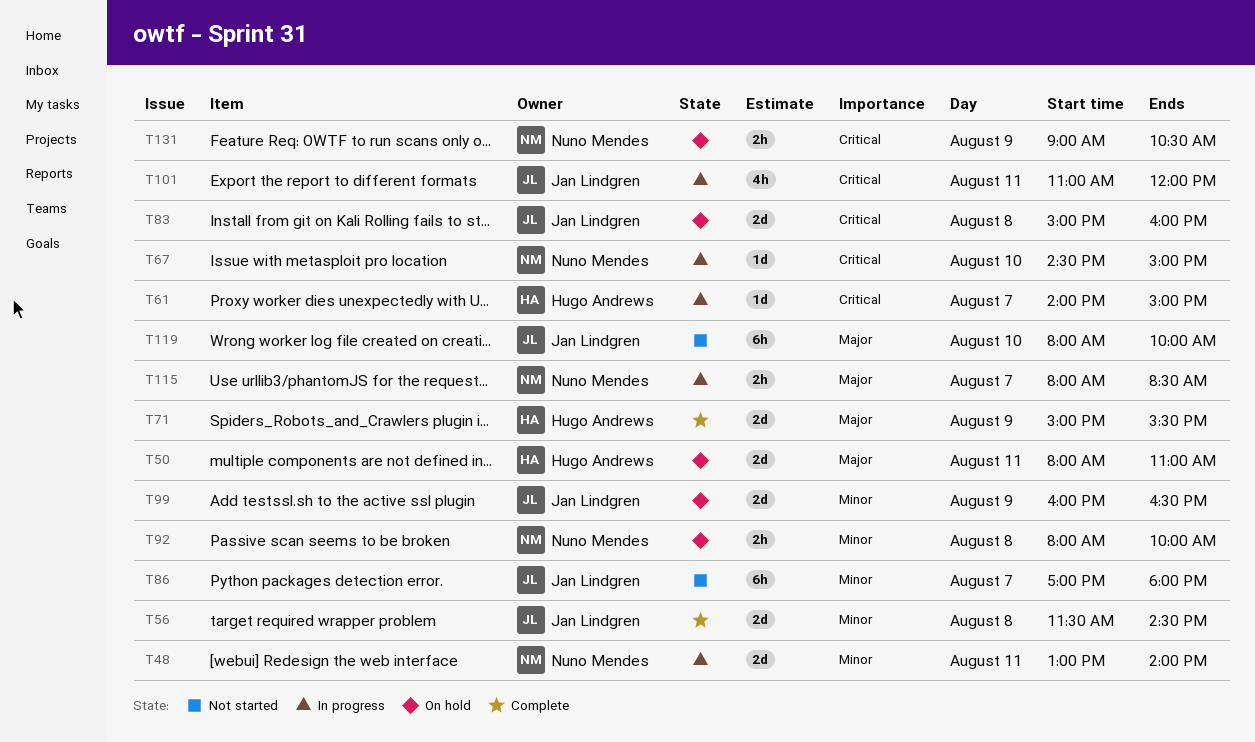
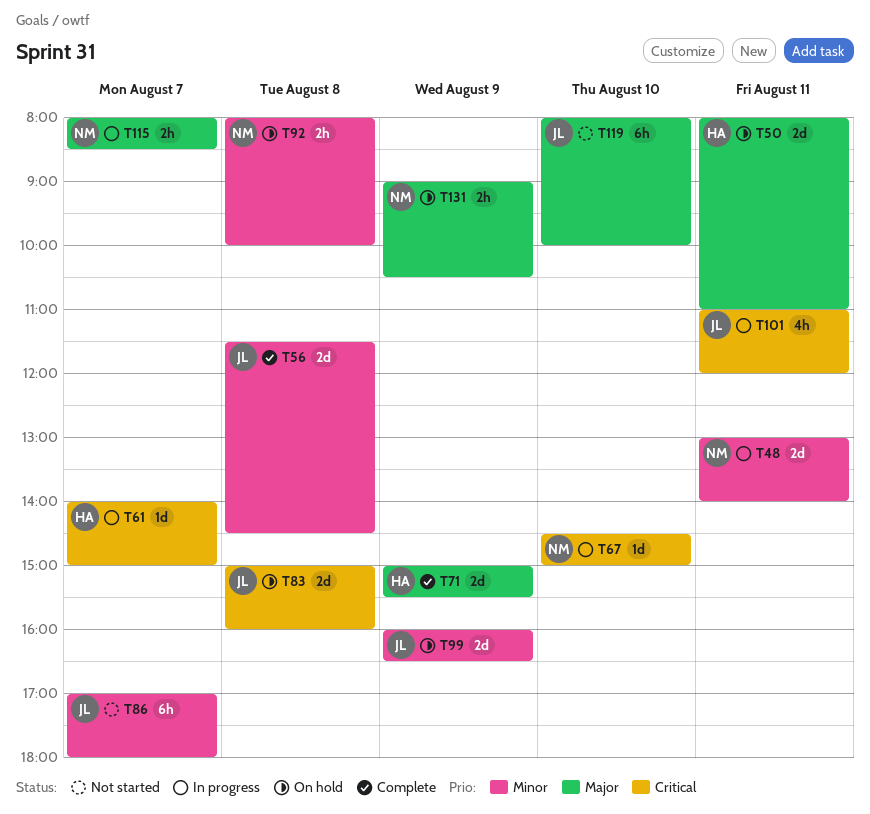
T131, priority: Critical -> Major

